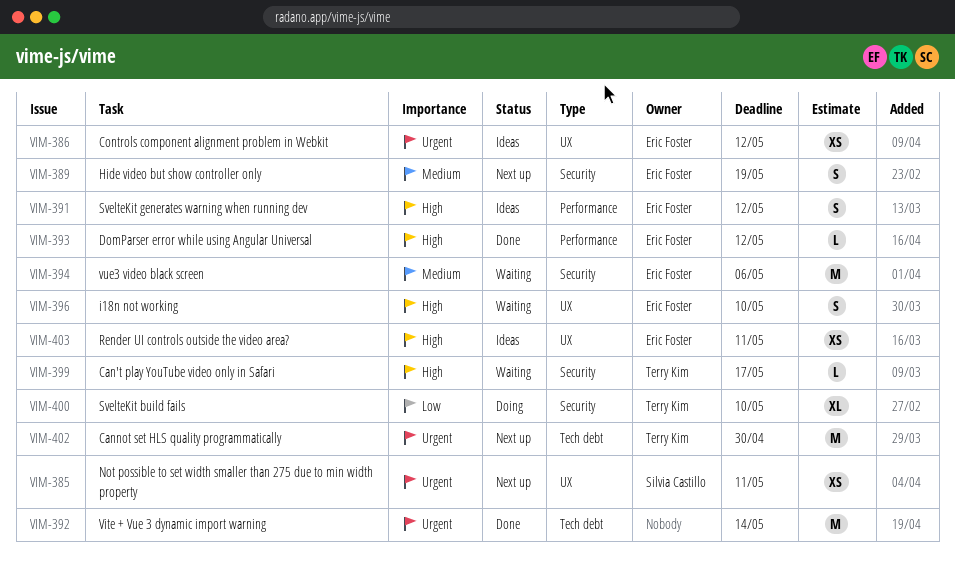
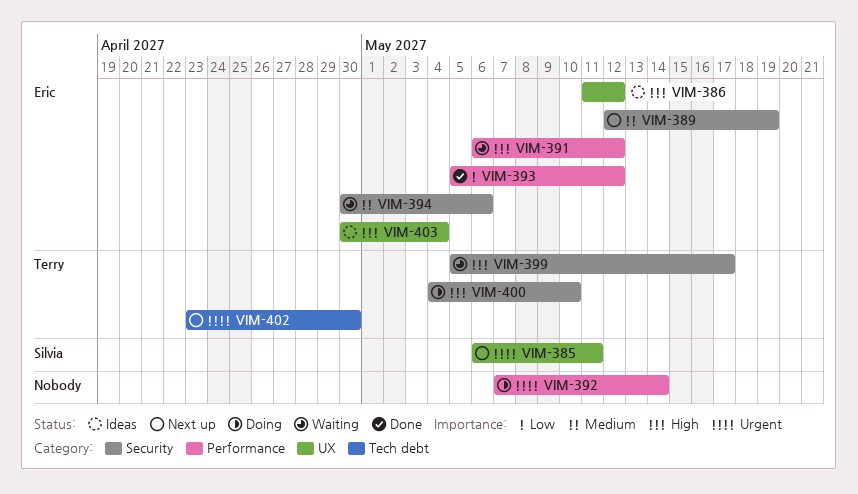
VIM-386, priority: Urgent -> High
VIM-391, status: Ideas -> Waiting
VIM-392, status: Done -> Doing
VIM-392, label: Tech debt -> Performance
VIM-393, priority: High -> Low
VIM-396: present -> none
VIM-400, priority: Low -> High
VIM-403, due: May 11 -> May 4

